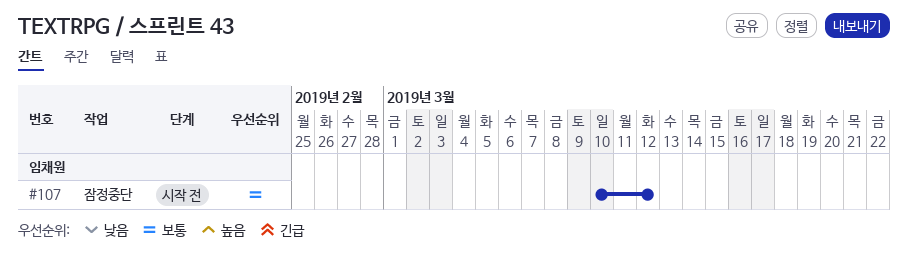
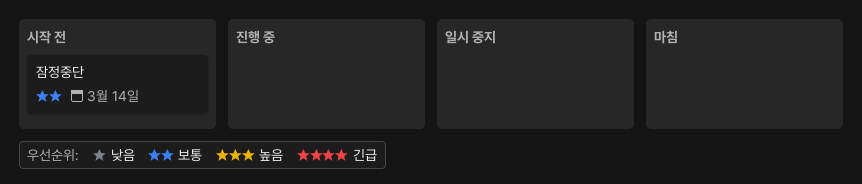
잠정중단, due: Mar 12 -> Mar 14

